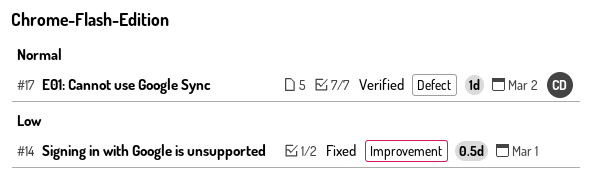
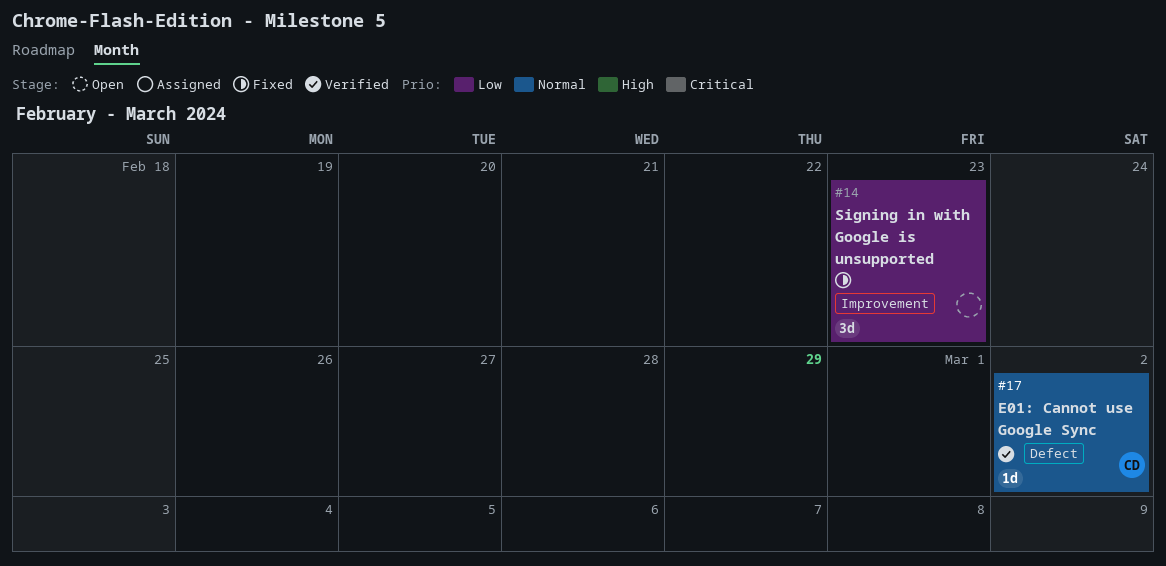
#14, estimate: 0.5d -> 3d
#14, due: Mar 1 -> Feb 23

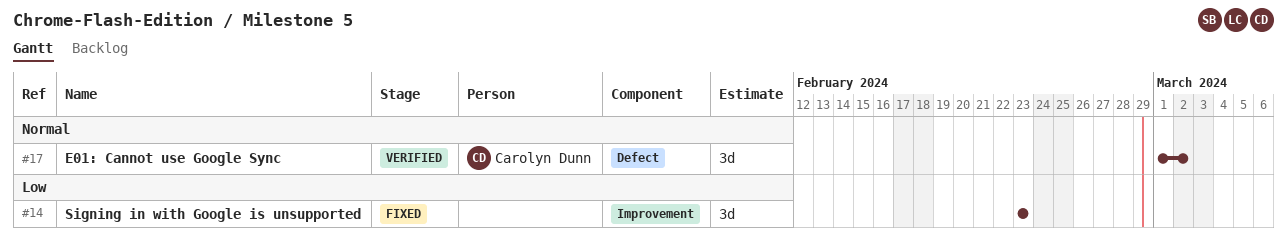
#17, estimate: 1d -> 3d

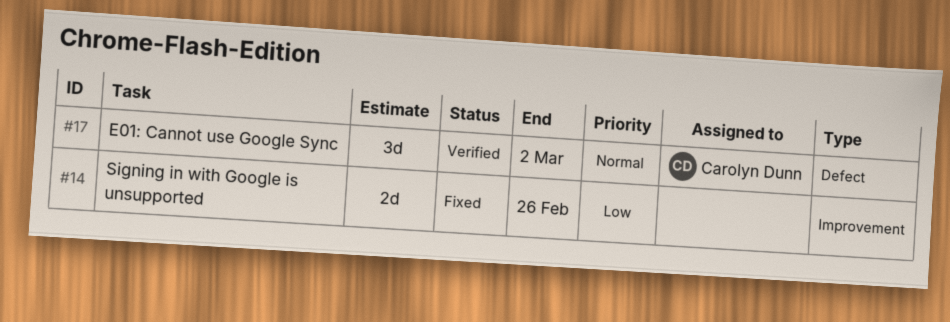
#14, estimate: 3d -> 2d
#14, due: Feb 23 -> Feb 26

